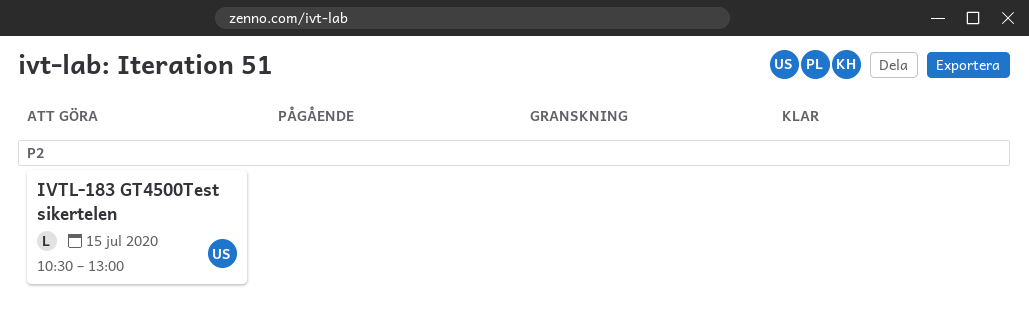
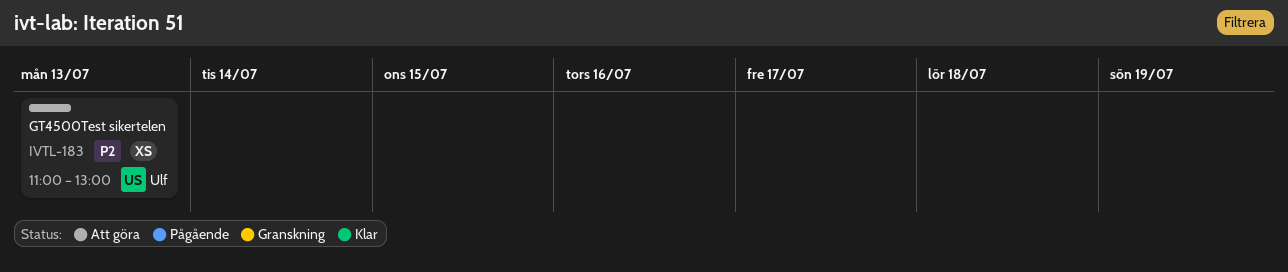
IVTL-183, estimate: L -> XS
IVTL-183, day: Jul 15 -> Jul 13
IVTL-183, begins: 10:30 -> 11:00

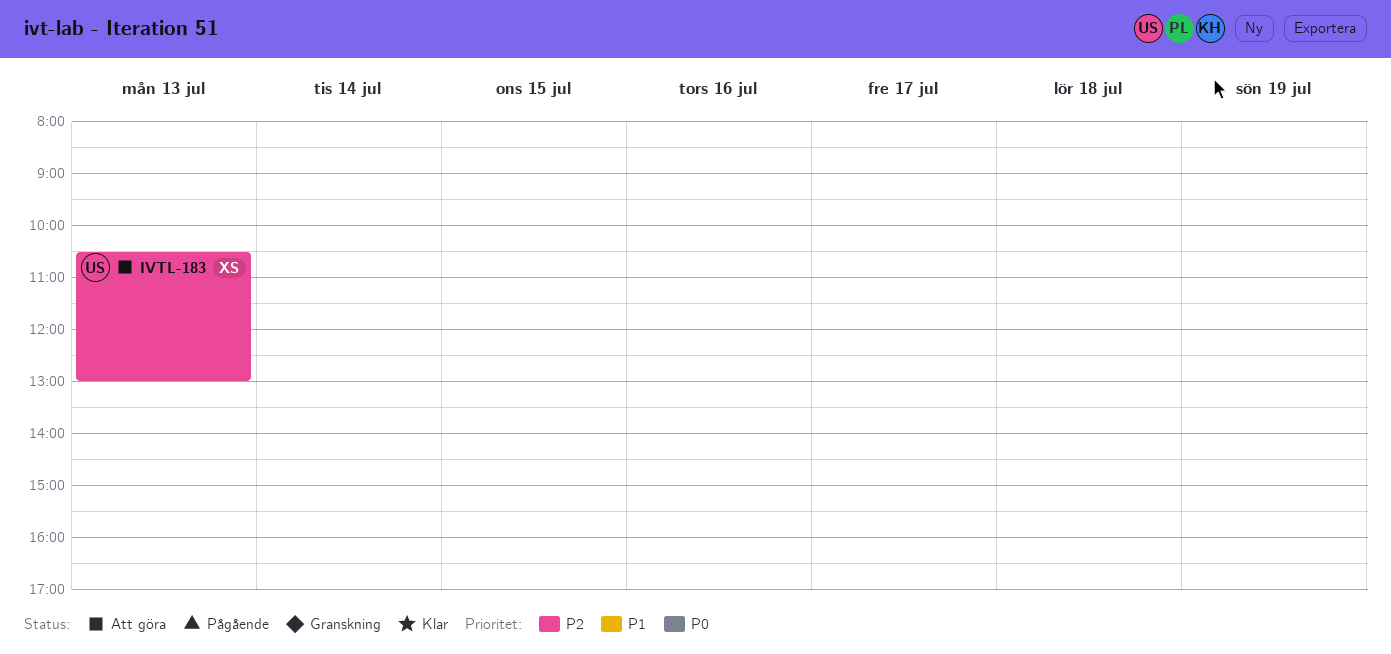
IVTL-183, begins: 11:00 -> 10:30

